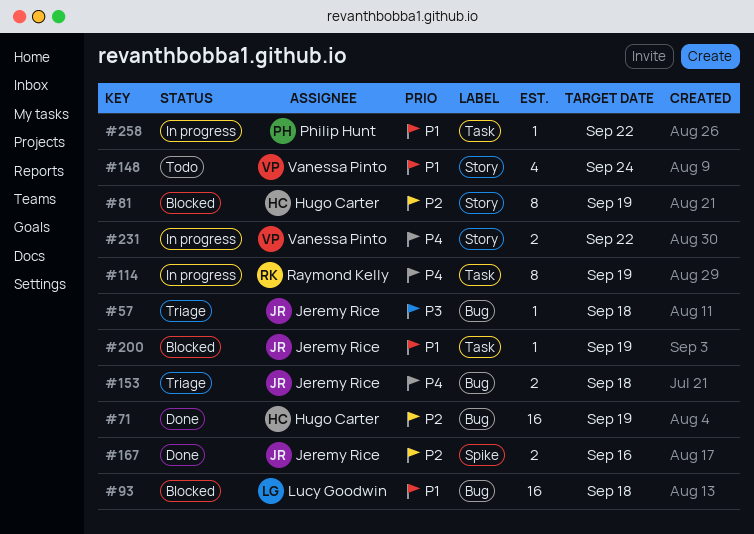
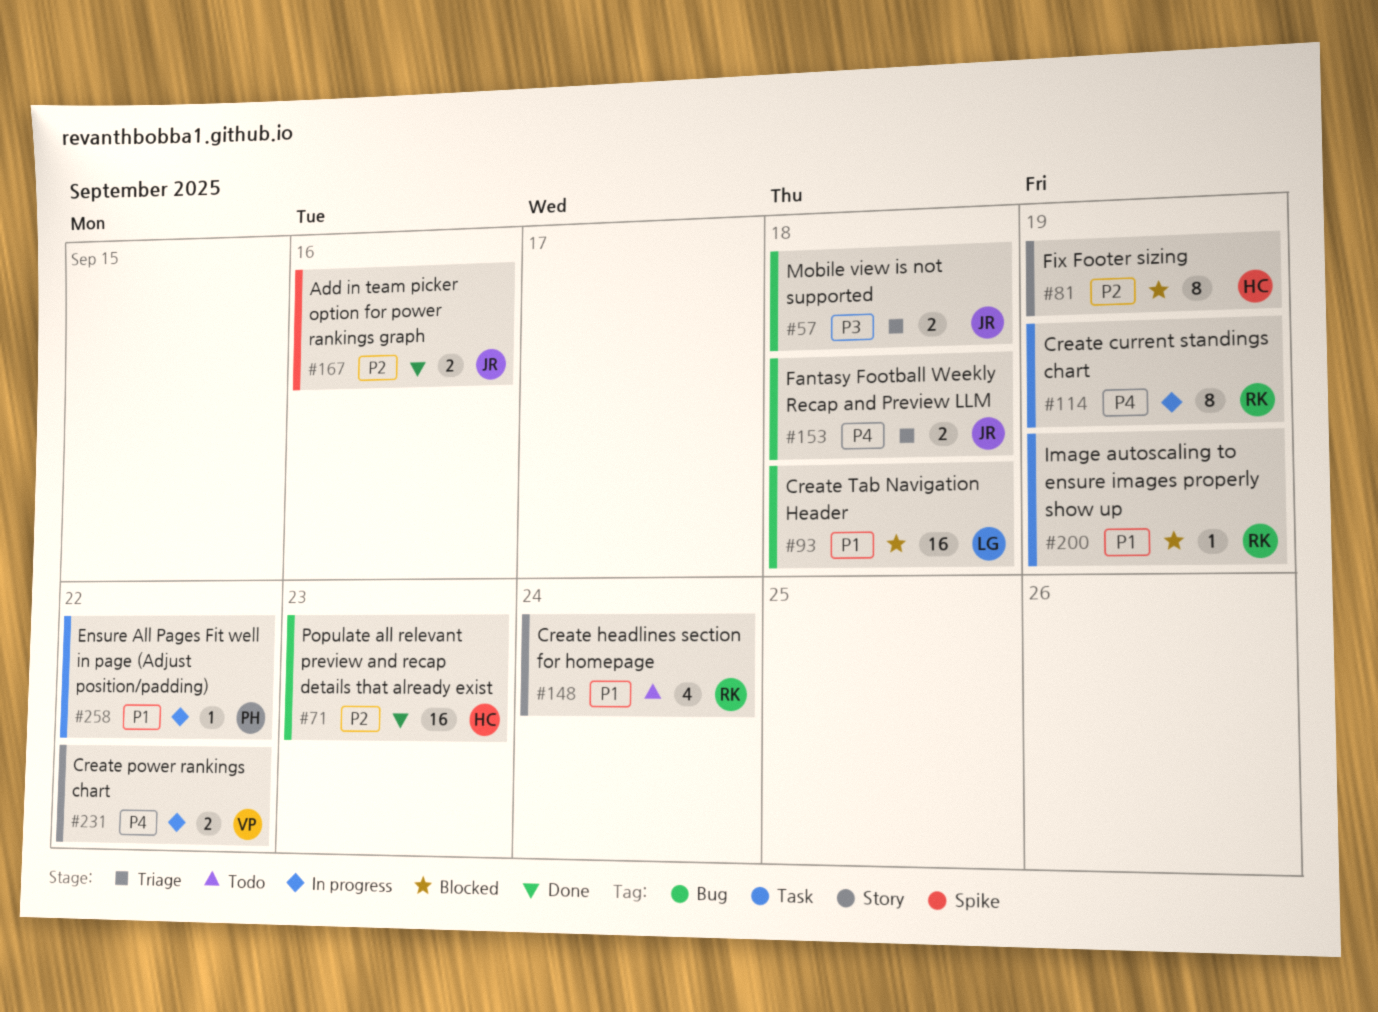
#57, estimate: 1 -> 2
#71, due: Sep 19 -> Sep 23
#148, owner: Vanessa Pinto -> Raymond Kelly
#200, owner: Jeremy Rice -> Raymond Kelly

